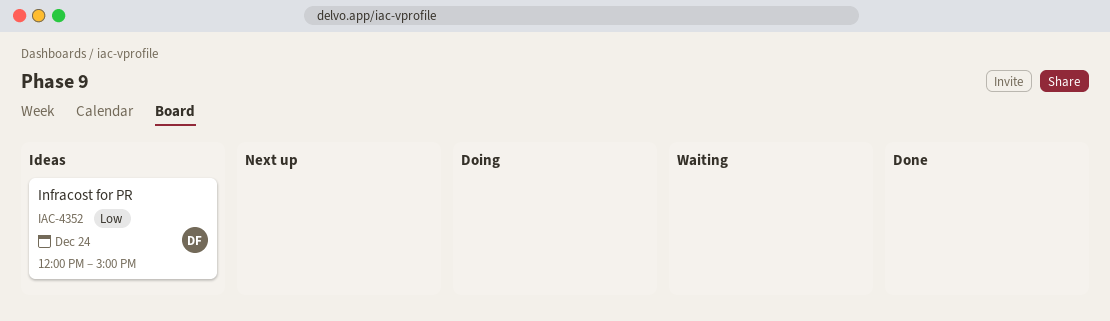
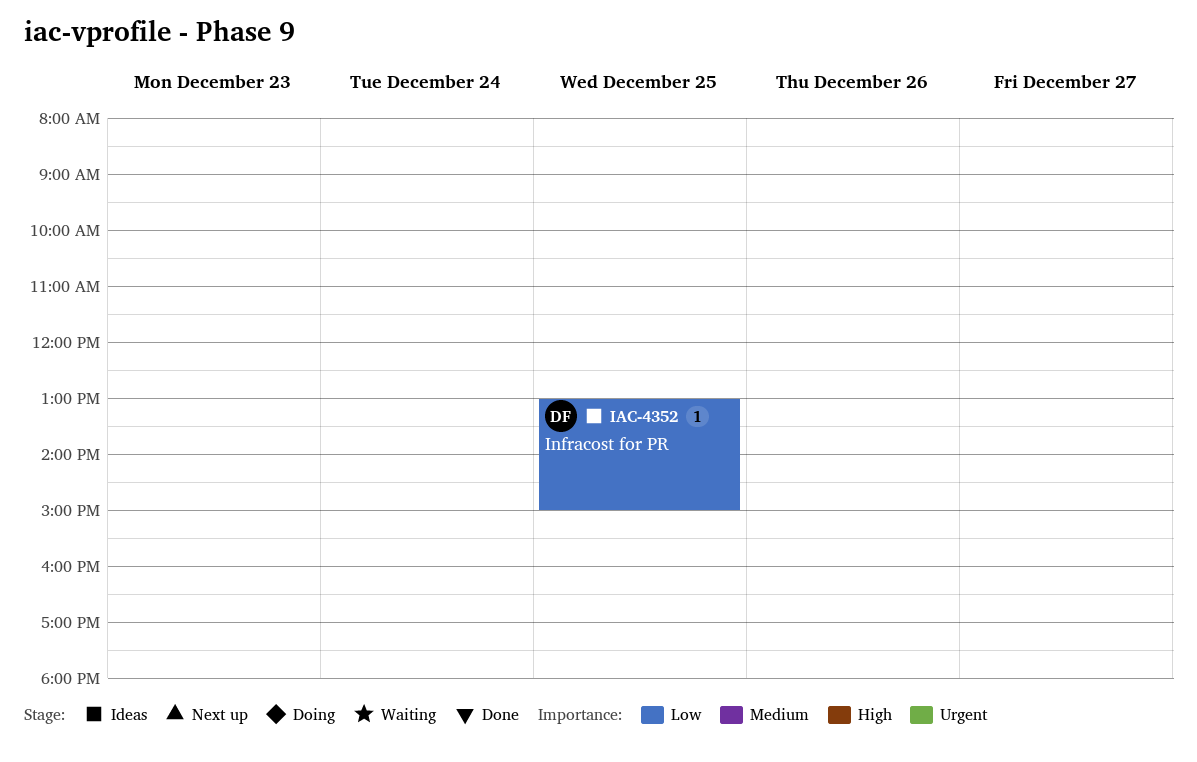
IAC-4352, day: Dec 24 -> Dec 25
IAC-4352, begins: 12:00 -> 13:00

